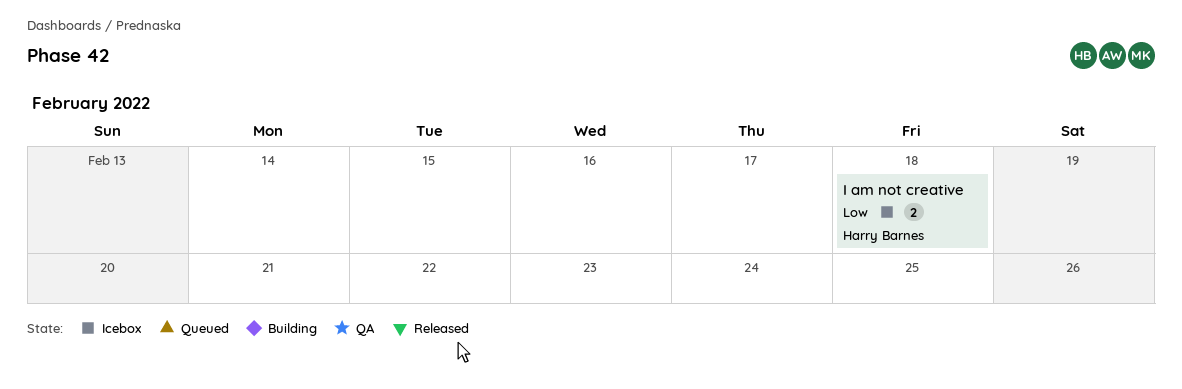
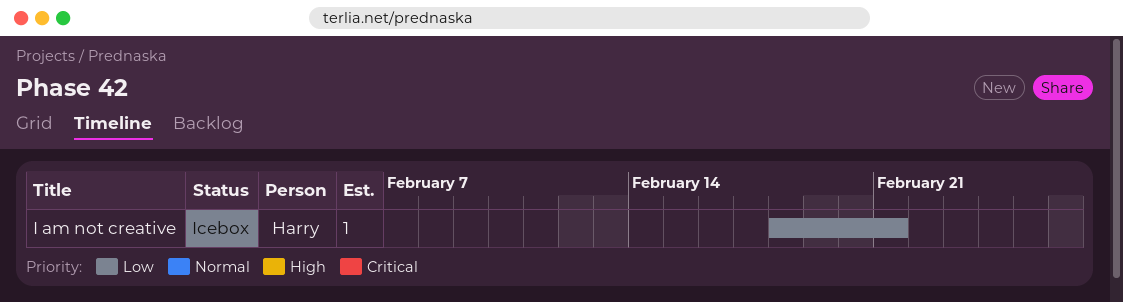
I am not creative, estimate: 2 -> 1
I am not creative, due: Feb 18 -> Feb 21

